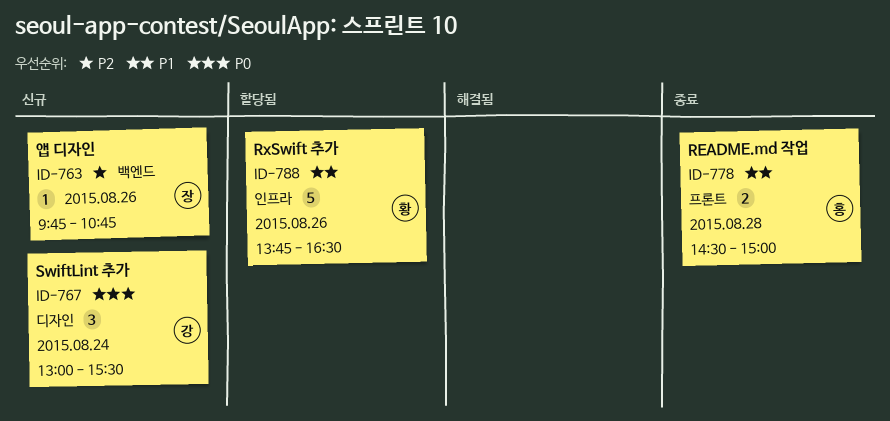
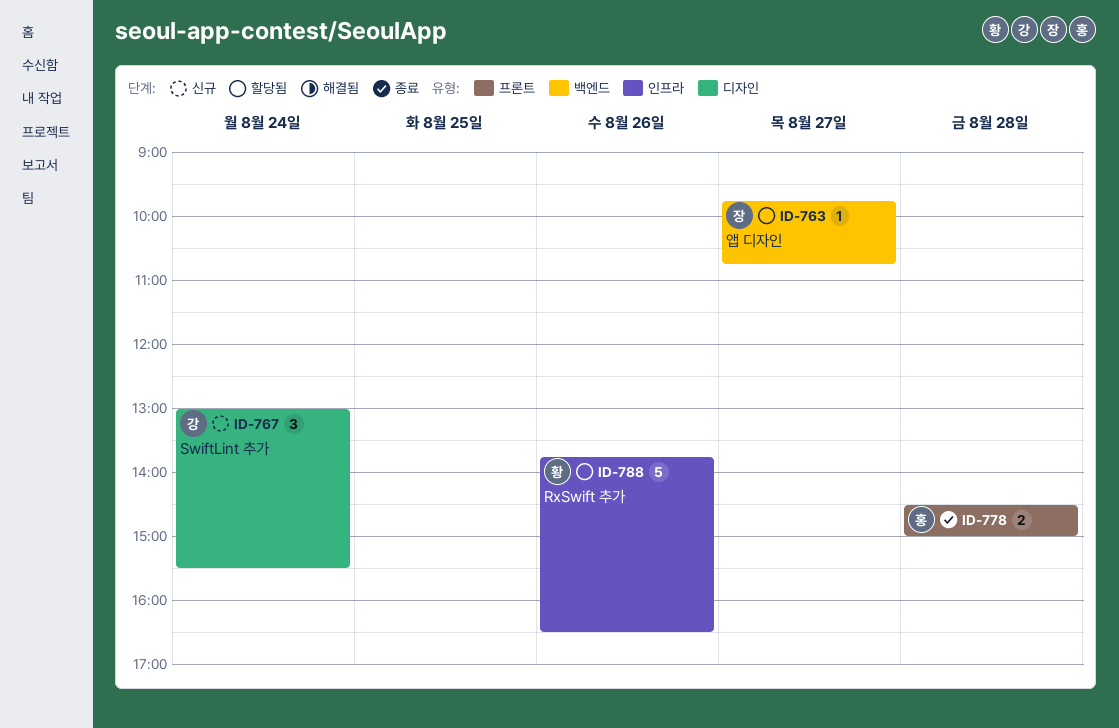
ID-763, status: 신규 -> 할당됨
ID-763, day: Aug 26 -> Aug 27

